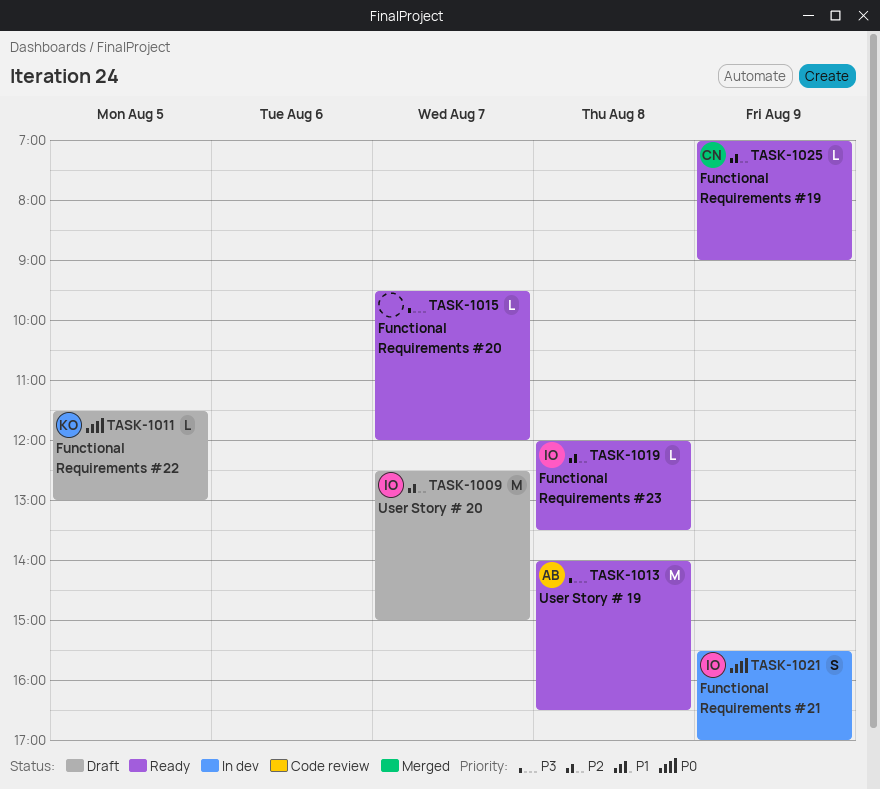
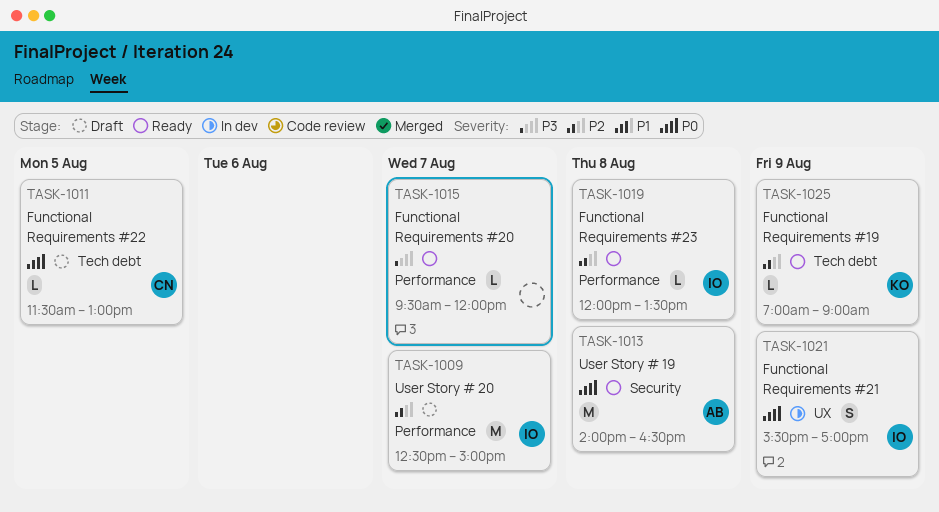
TASK-1011, owner: KO -> CN
TASK-1013, priority: P3 -> P0
TASK-1025, owner: CN -> KO

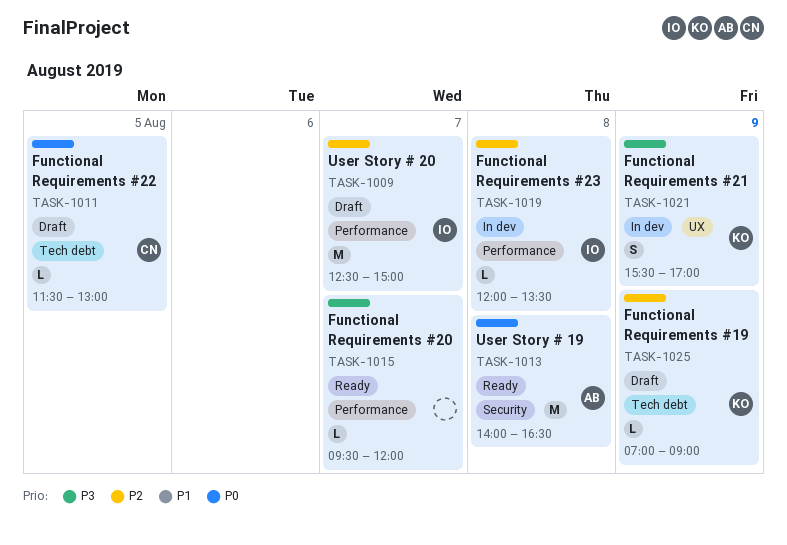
TASK-1019, status: Ready -> In dev
TASK-1021, owner: IO -> KO
TASK-1021, priority: P0 -> P3
TASK-1025, status: Ready -> Draft

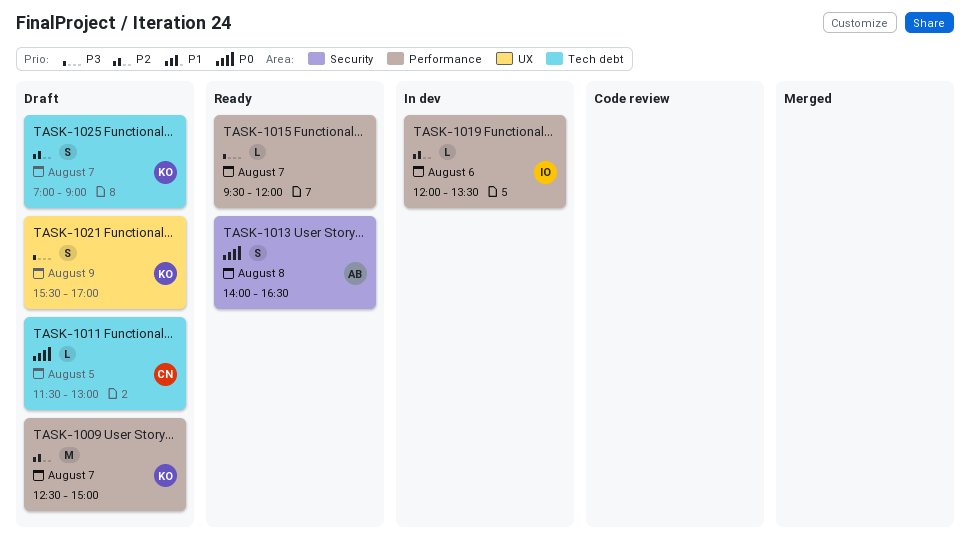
TASK-1009, owner: IO -> KO
TASK-1013, estimate: M -> S
TASK-1019, day: Aug 8 -> Aug 6
TASK-1021, status: In dev -> Draft
TASK-1025, estimate: L -> S
TASK-1025, day: Aug 9 -> Aug 7

